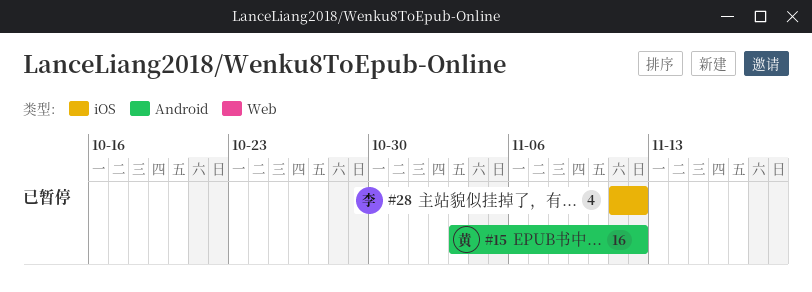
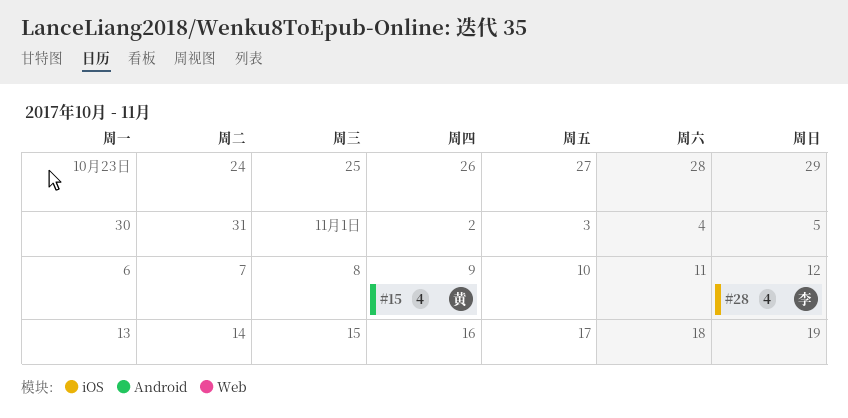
#15, estimate: 16 -> 4
#15, due: Nov 12 -> Nov 9

